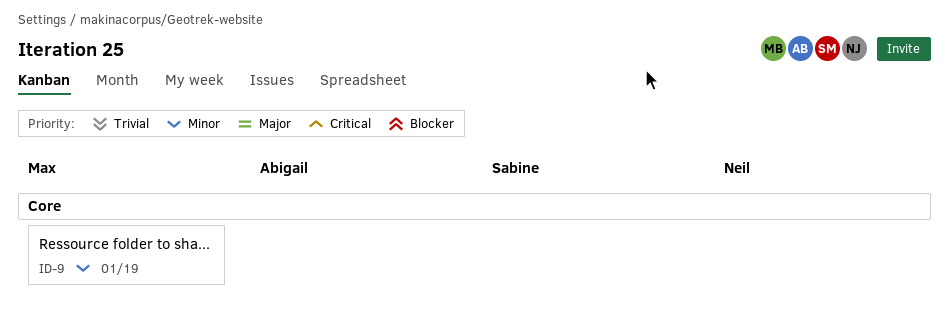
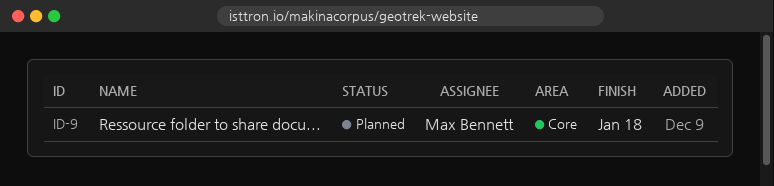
ID-9, due: Jan 19 -> Jan 18

